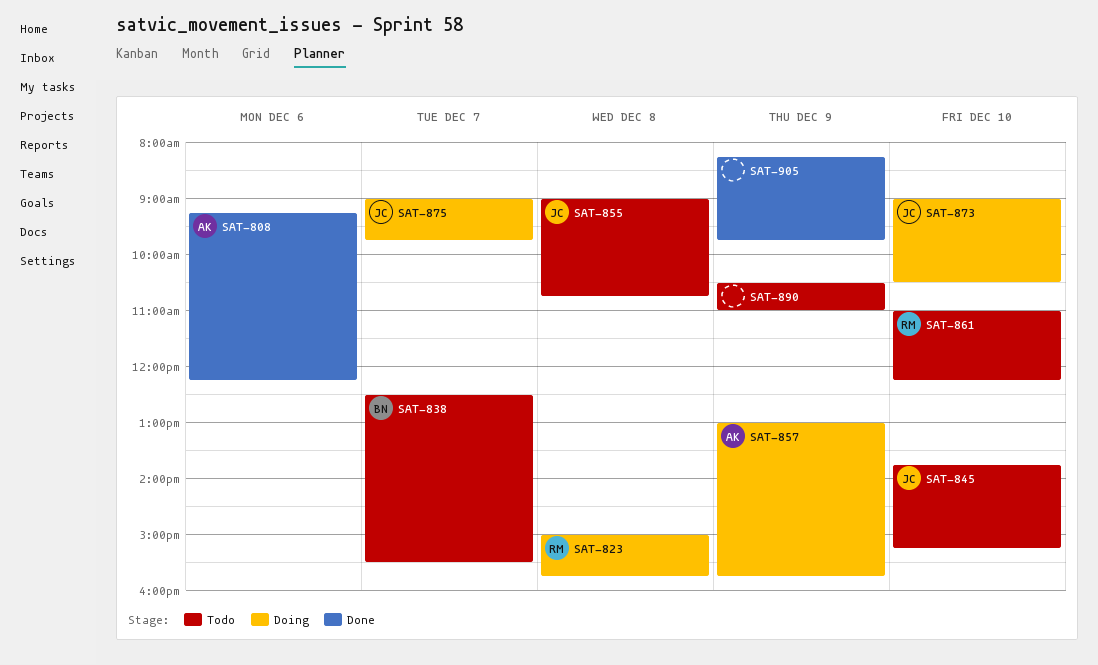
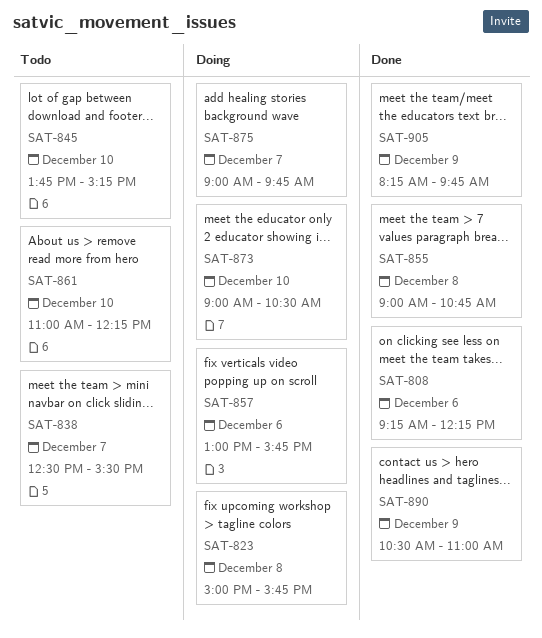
SAT-855, status: Todo -> Done
SAT-857, day: Dec 9 -> Dec 6
SAT-890, status: Todo -> Done

